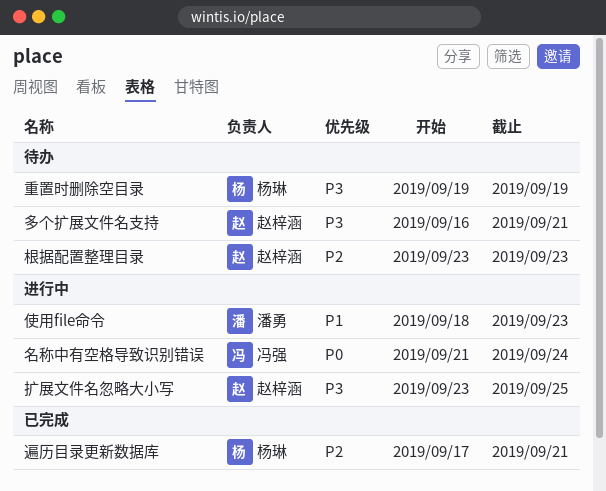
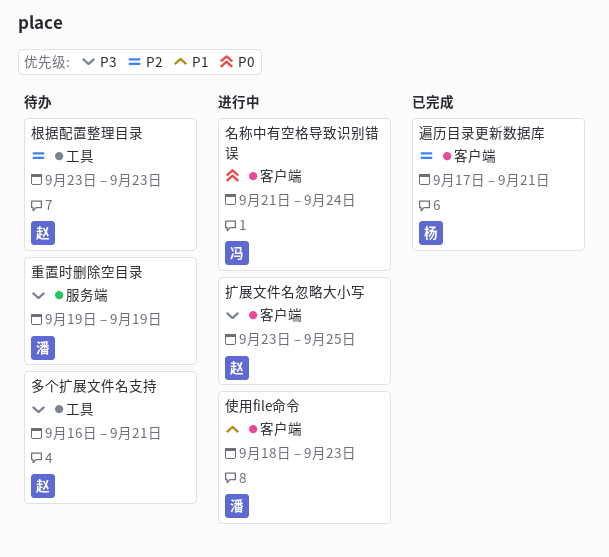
重置时删除空目录, owner: 杨琳 -> 潘勇

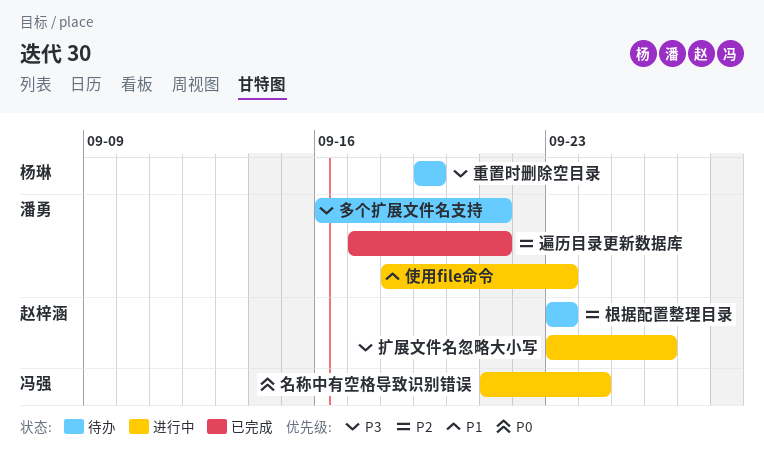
多个扩展文件名支持, owner: 赵梓涵 -> 潘勇
扩展文件名忽略大小写, due: Sep 25 -> Sep 26
遍历目录更新数据库, owner: 杨琳 -> 潘勇
重置时删除空目录, owner: 潘勇 -> 杨琳

